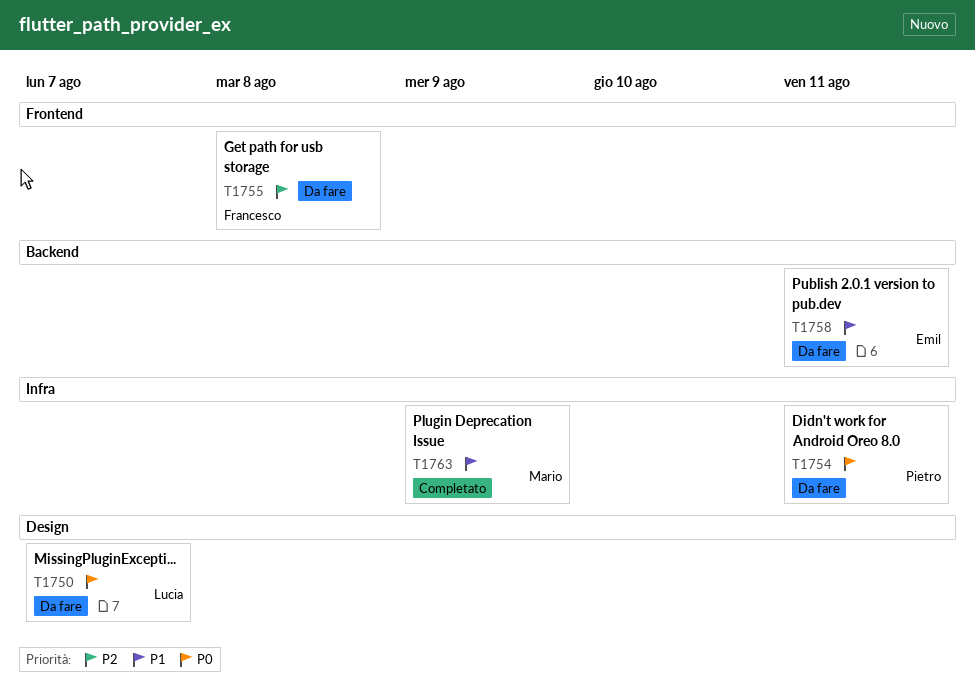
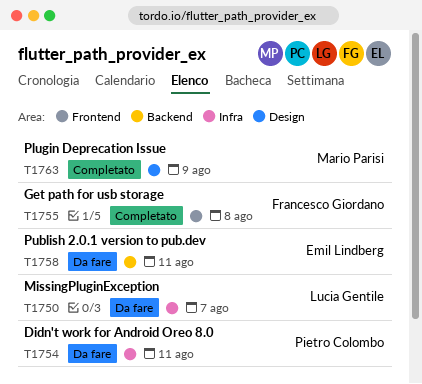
T1750, label: Design -> Infra
T1755, status: Da fare -> Completato
T1763, label: Infra -> Design

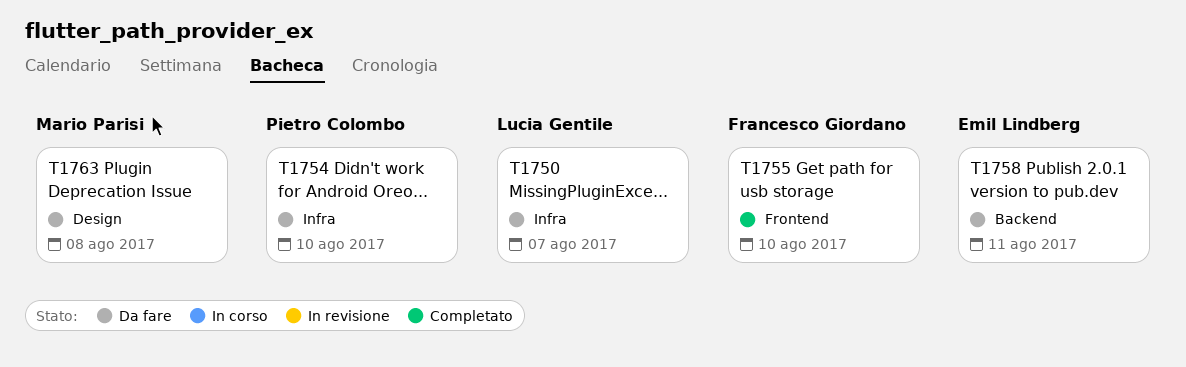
T1754, due: Aug 11 -> Aug 10
T1755, due: Aug 8 -> Aug 10
T1763, status: Completato -> Da fare
T1763, due: Aug 9 -> Aug 8

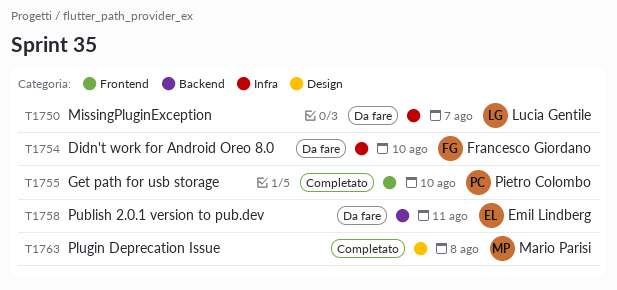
T1754, owner: Pietro Colombo -> Francesco Giordano
T1755, owner: Francesco Giordano -> Pietro Colombo
T1763, status: Da fare -> Completato

